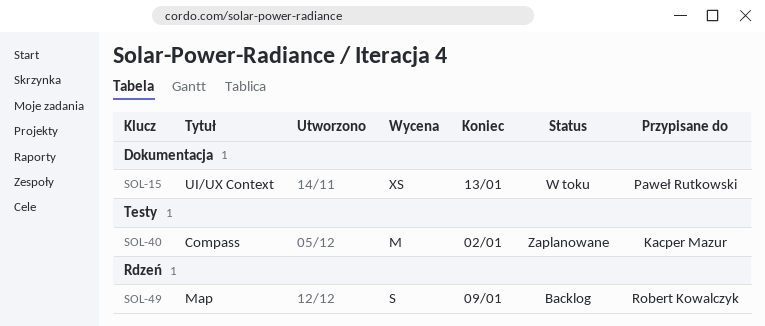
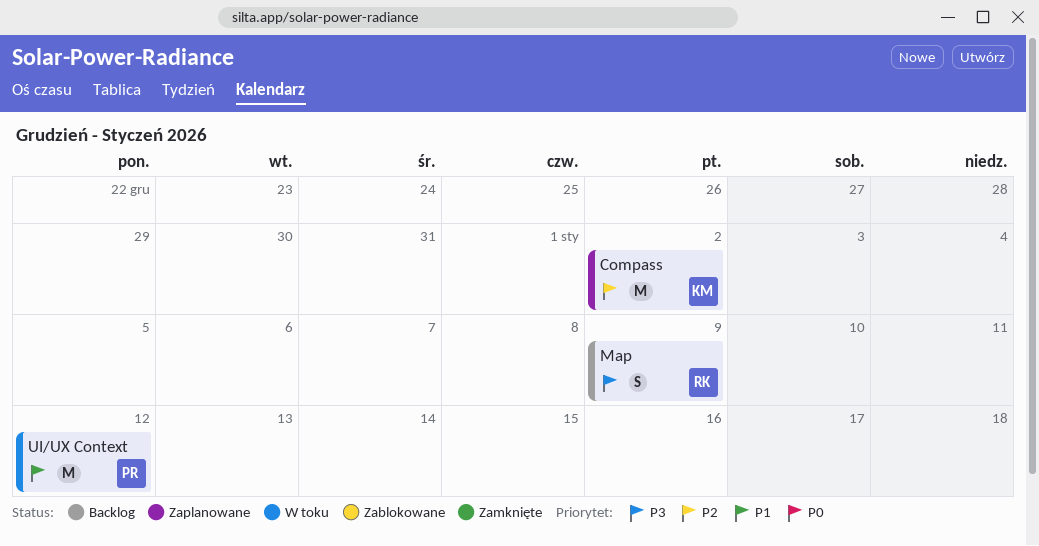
UI/UX Context, estimate: XS -> M
UI/UX Context, due: Jan 13 -> Jan 12

